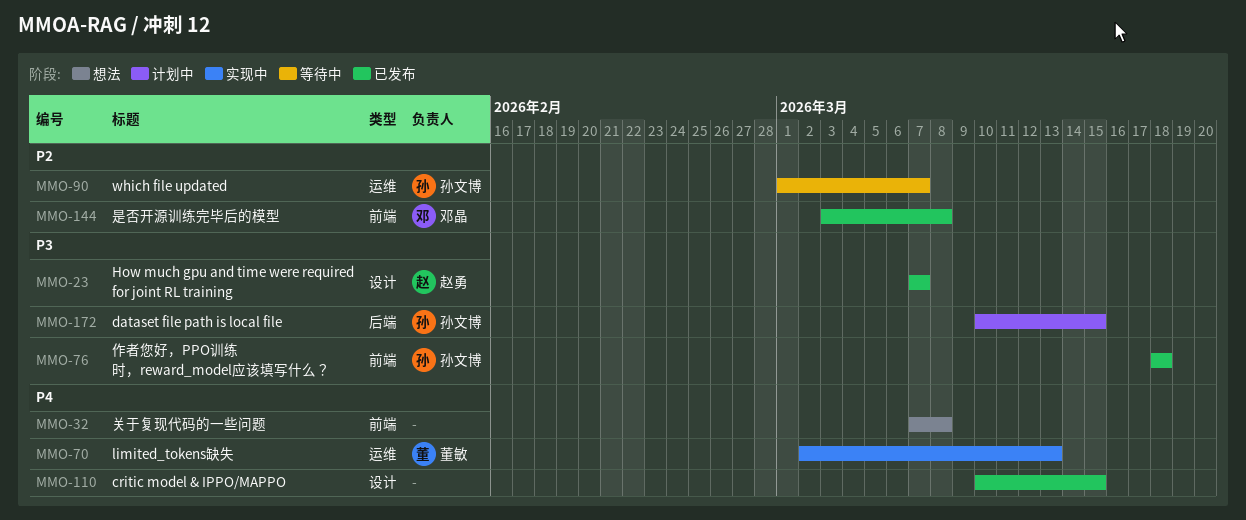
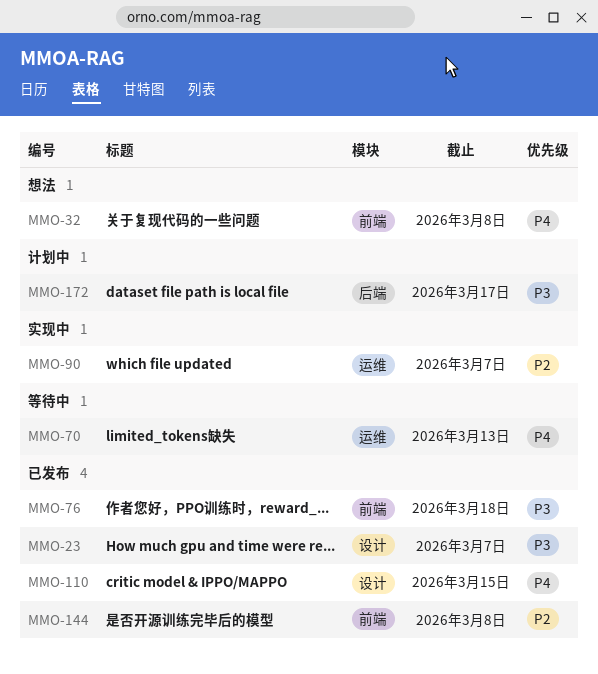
MMO-70, status: 实现中 -> 等待中
MMO-90, status: 等待中 -> 实现中
MMO-172, due: Mar 15 -> Mar 17

